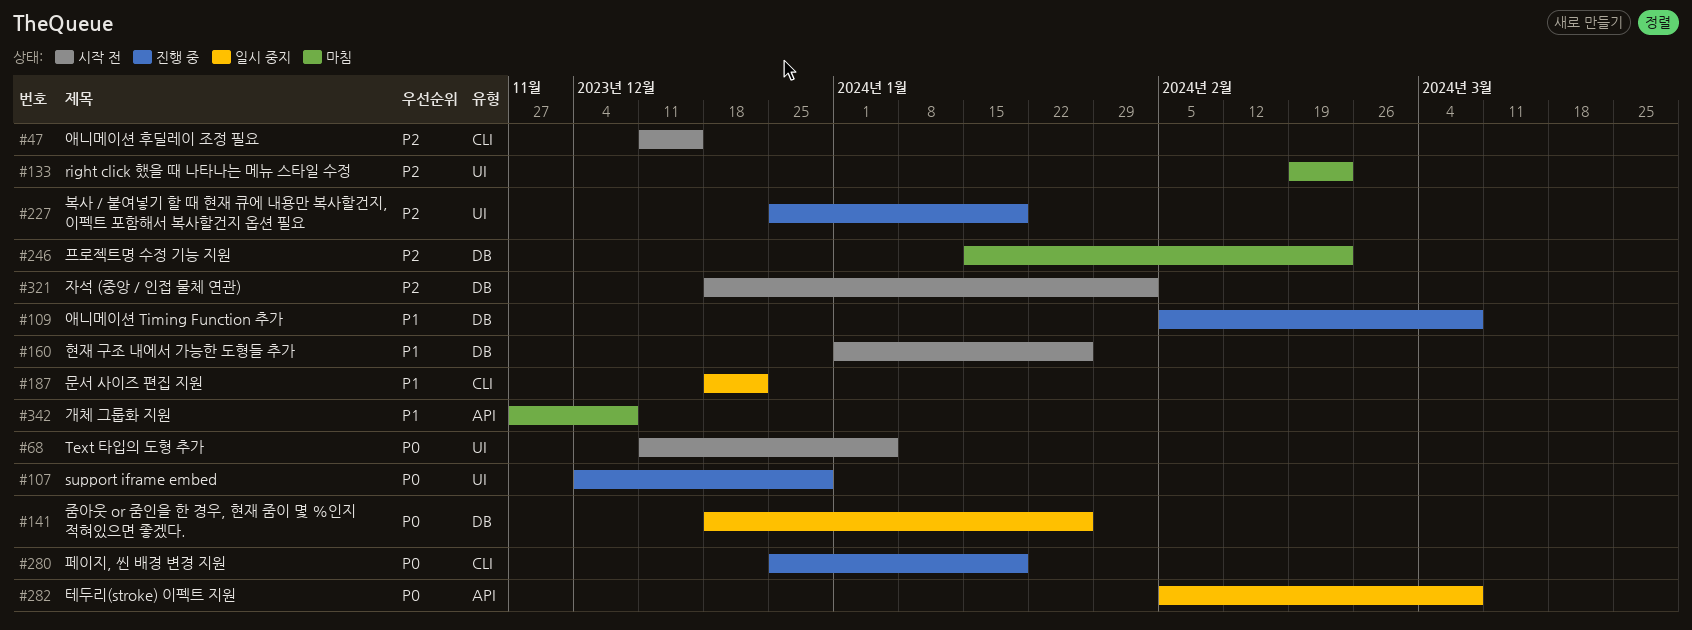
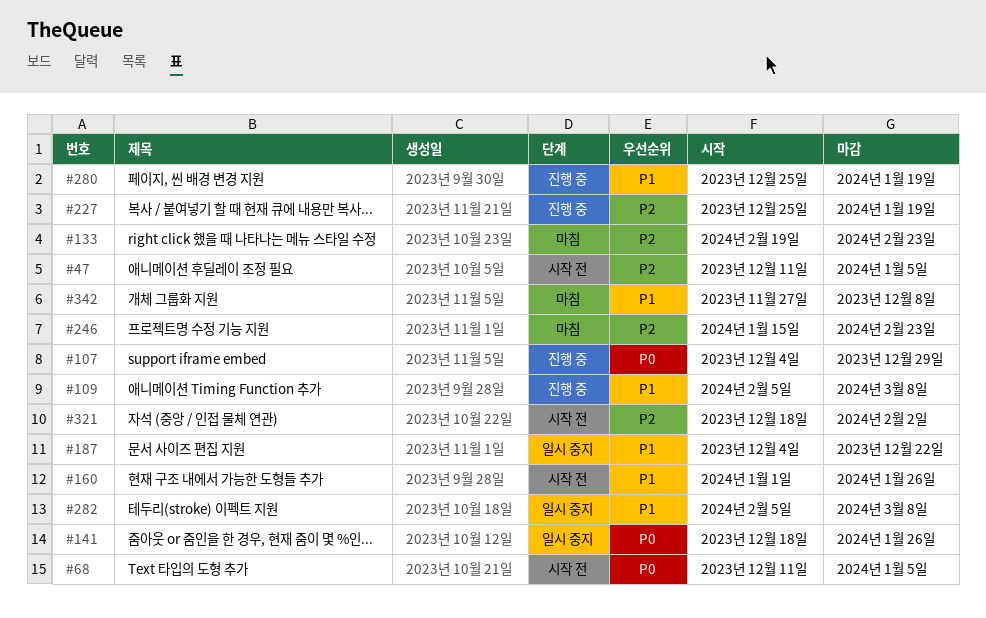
#47, due: Dec 15 -> Jan 5
#187, start: Dec 18 -> Dec 4
#280, priority: P0 -> P1
#282, priority: P0 -> P1

